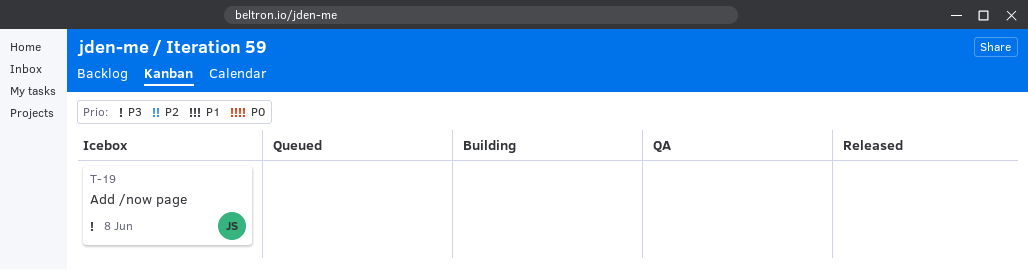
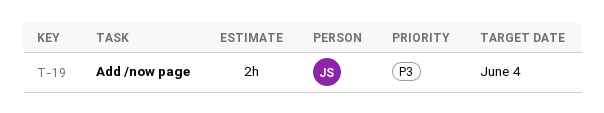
T-19, due: Jun 8 -> Jun 4

